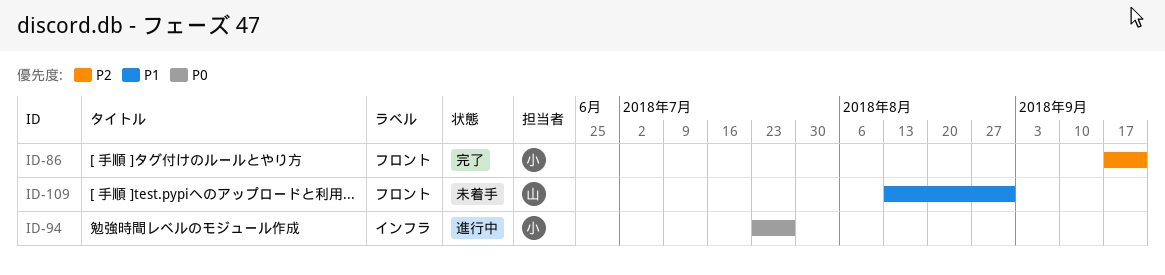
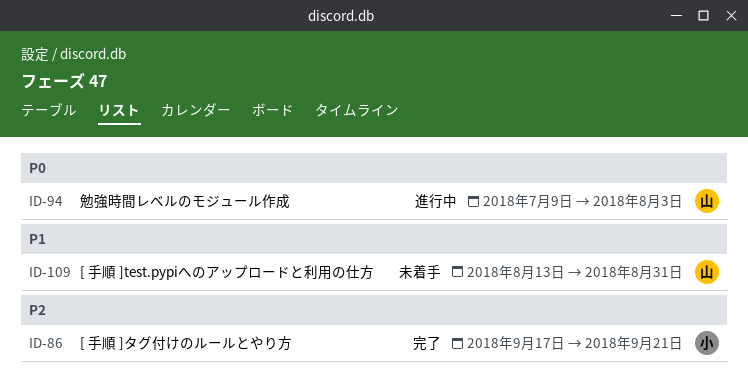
ID-94, owner: 小 -> 山
ID-94, start: Jul 23 -> Jul 9
ID-94, due: Jul 27 -> Aug 3

